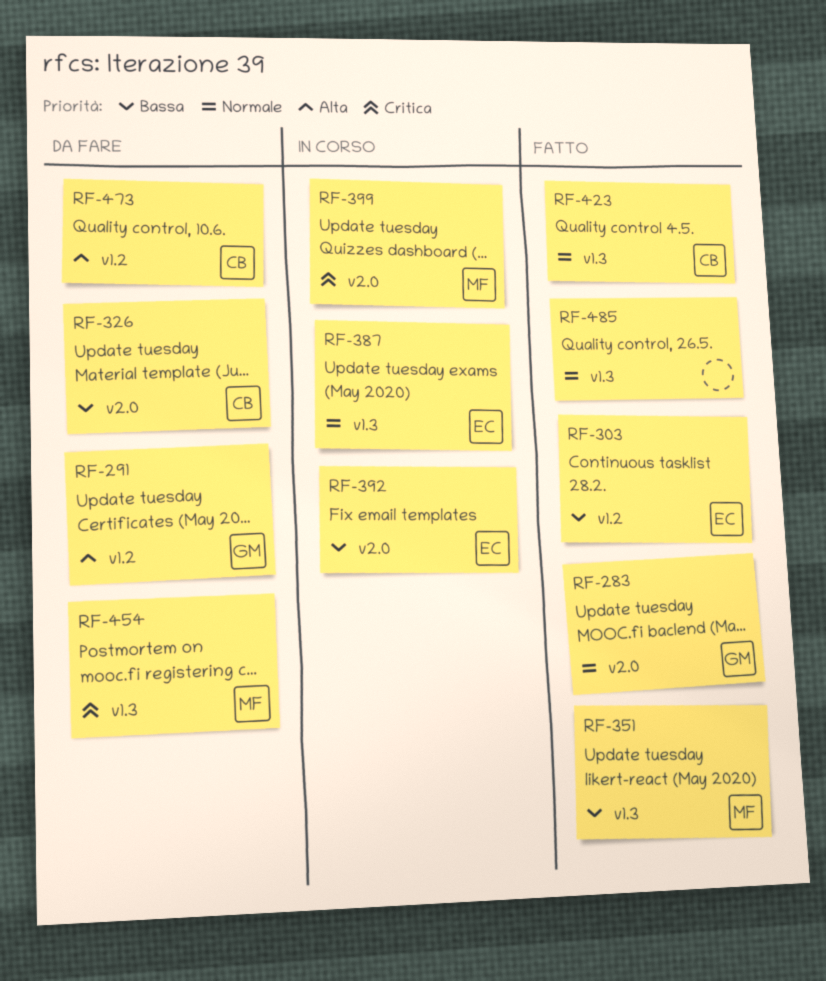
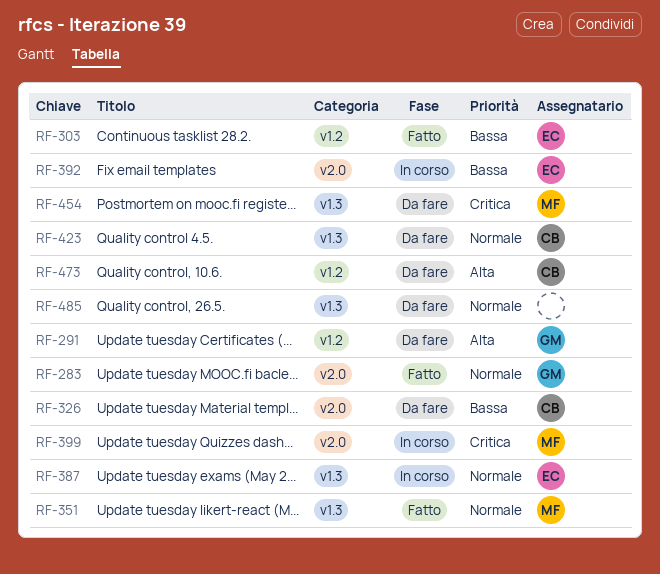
RF-351, priority: Bassa -> Normale
RF-423, status: Fatto -> Da fare
RF-485, status: Fatto -> Da fare

